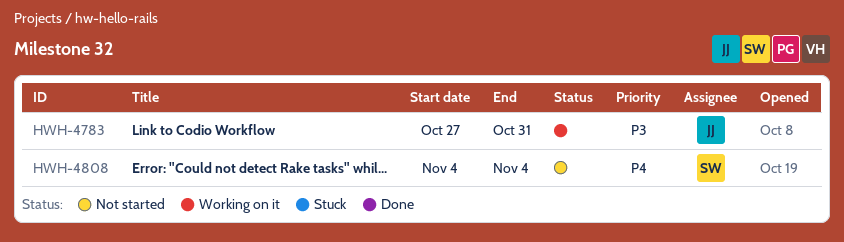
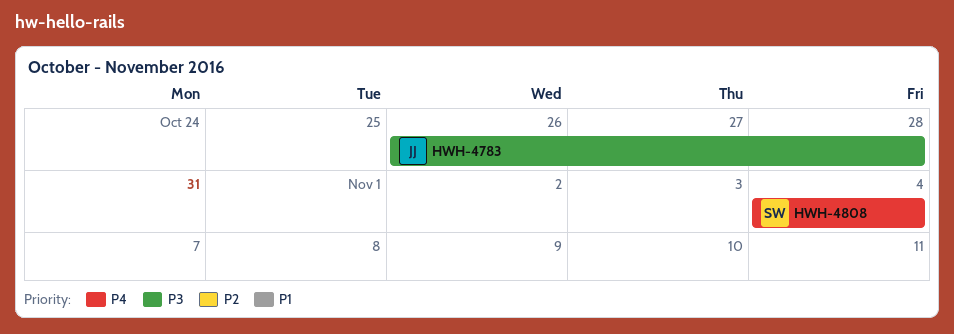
HWH-4783, start: Oct 27 -> Oct 26
HWH-4783, due: Oct 31 -> Oct 28

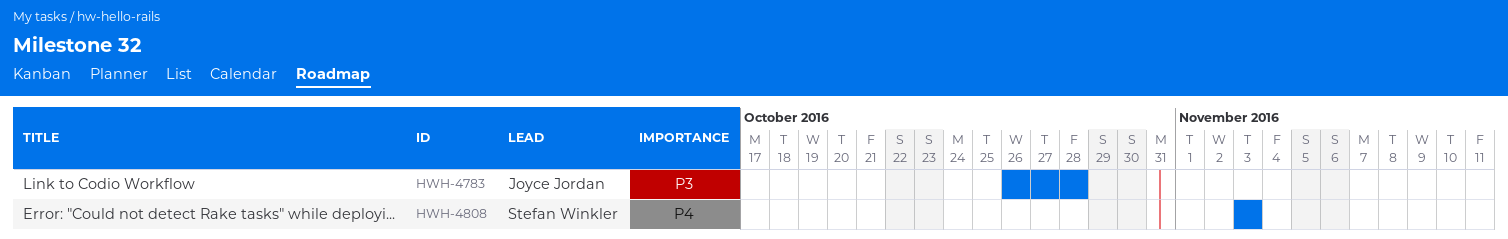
HWH-4808, start: Nov 4 -> Nov 3
HWH-4808, due: Nov 4 -> Nov 3

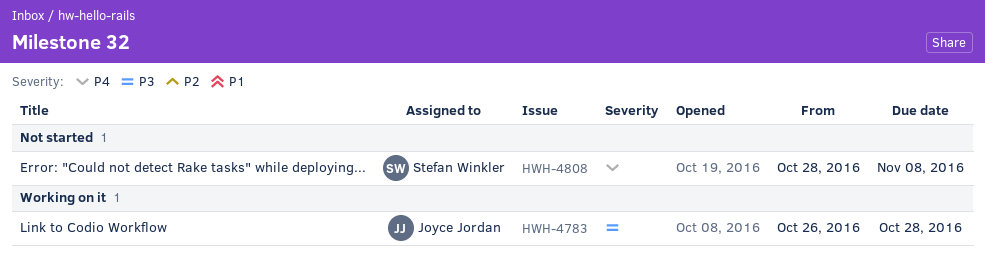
HWH-4808, start: Nov 3 -> Oct 28
HWH-4808, due: Nov 3 -> Nov 8

